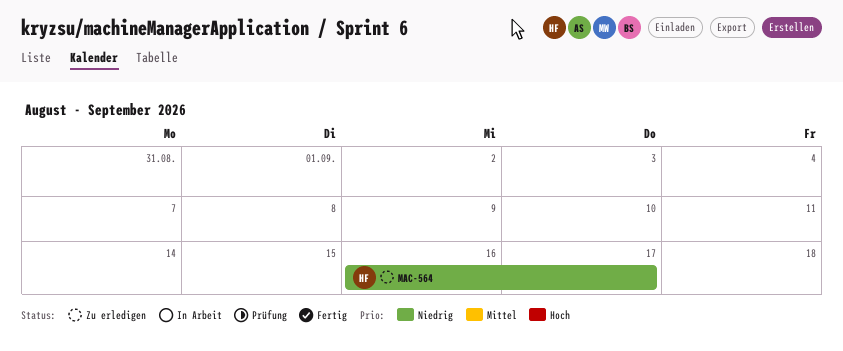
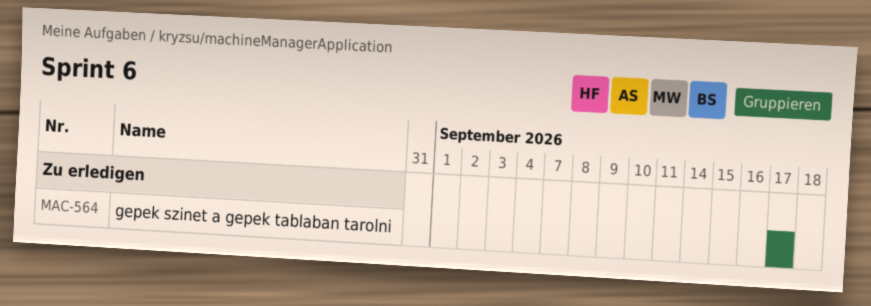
MAC-564, start: Sep 16 -> Sep 17

